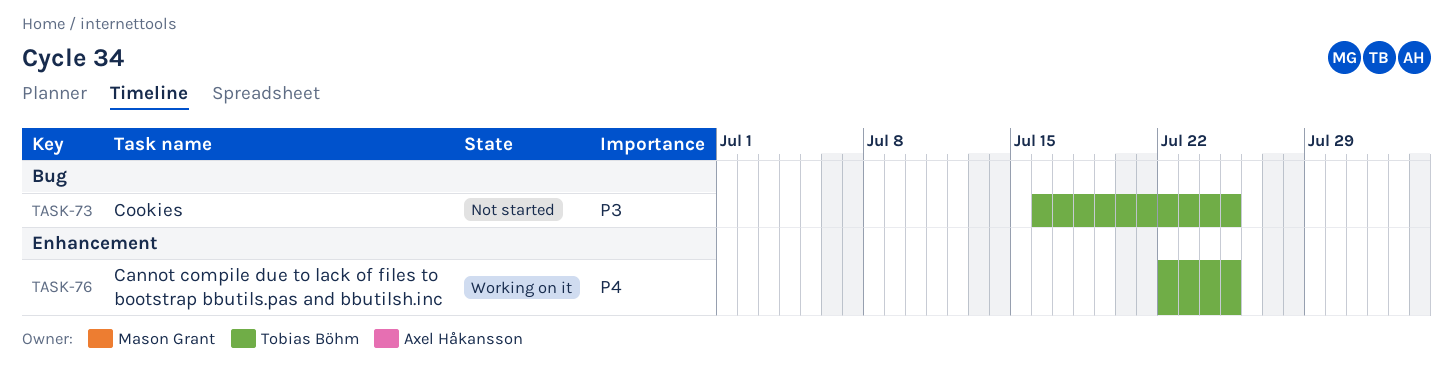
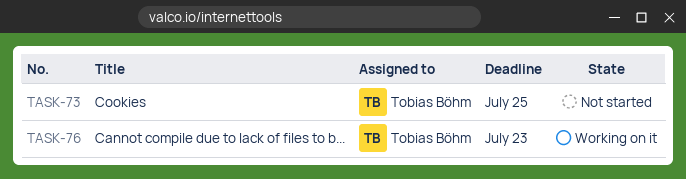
TASK-76, due: Jul 25 -> Jul 23

